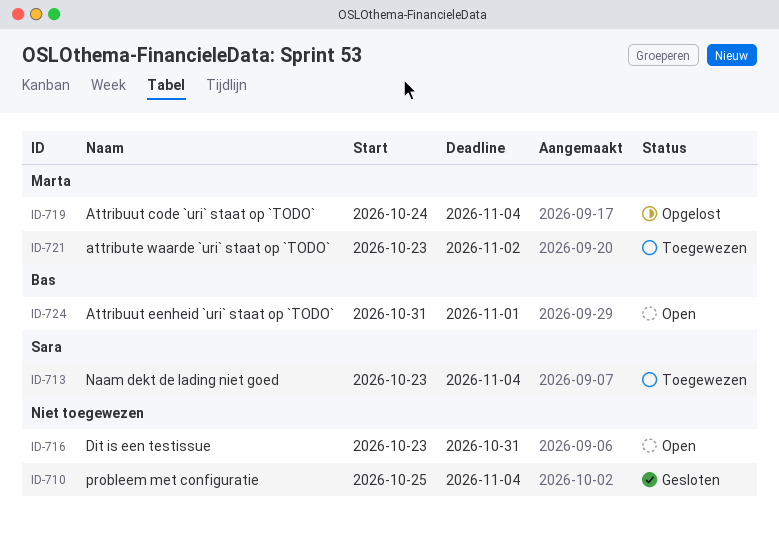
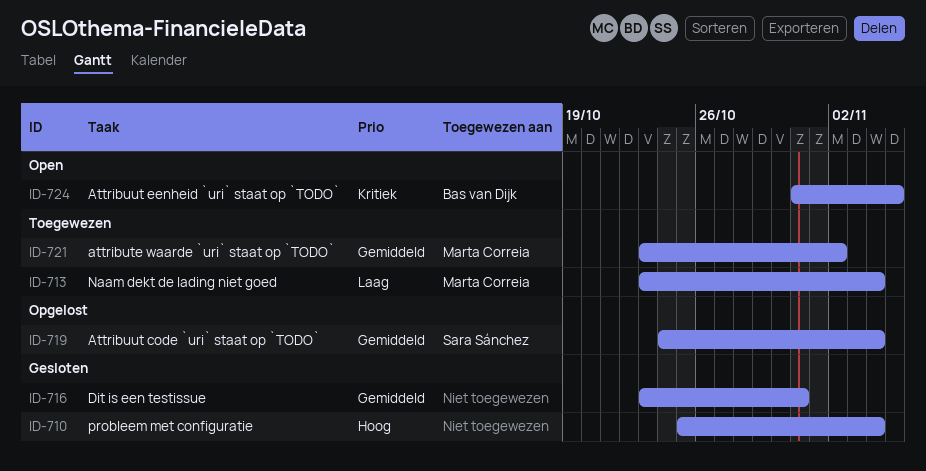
ID-713, owner: Sara Sánchez -> Marta Correia
ID-716, status: Open -> Gesloten
ID-719, owner: Marta Correia -> Sara Sánchez
ID-724, due: Nov 1 -> Nov 5

